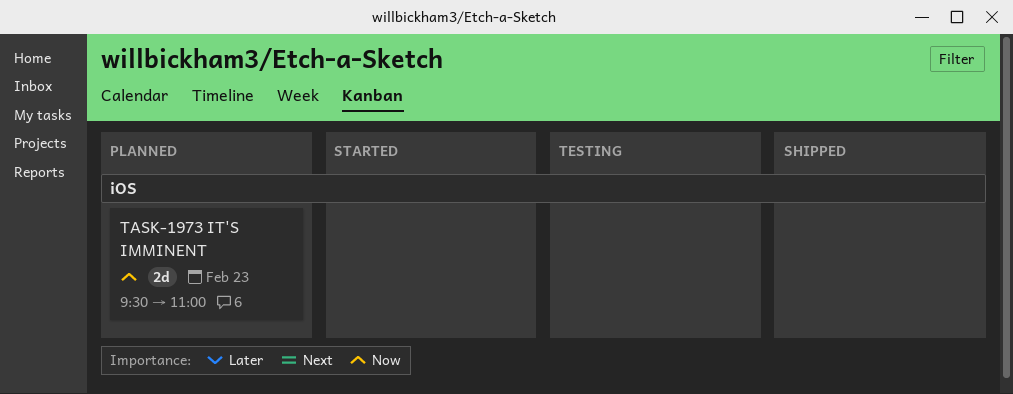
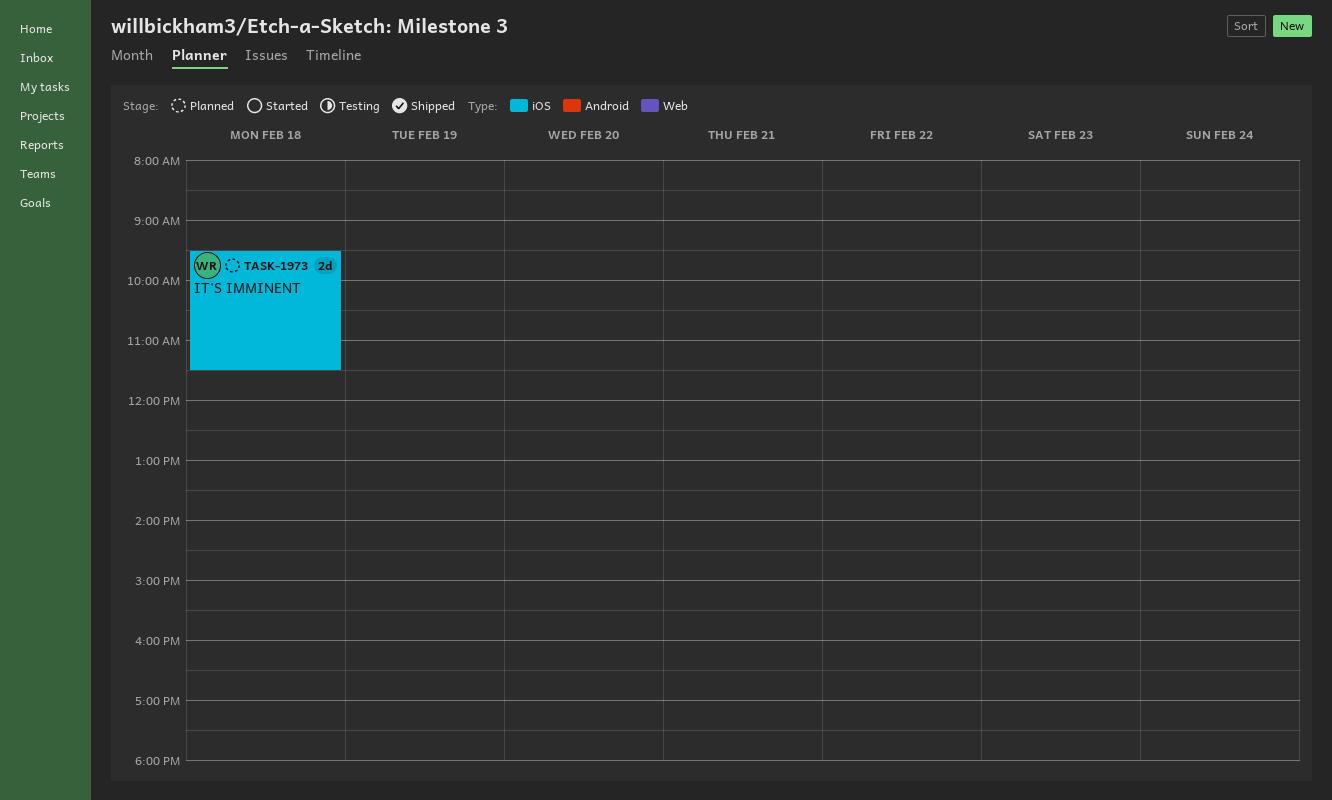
TASK-1973, day: Feb 23 -> Feb 18
TASK-1973, ends: 11:00 -> 11:30

